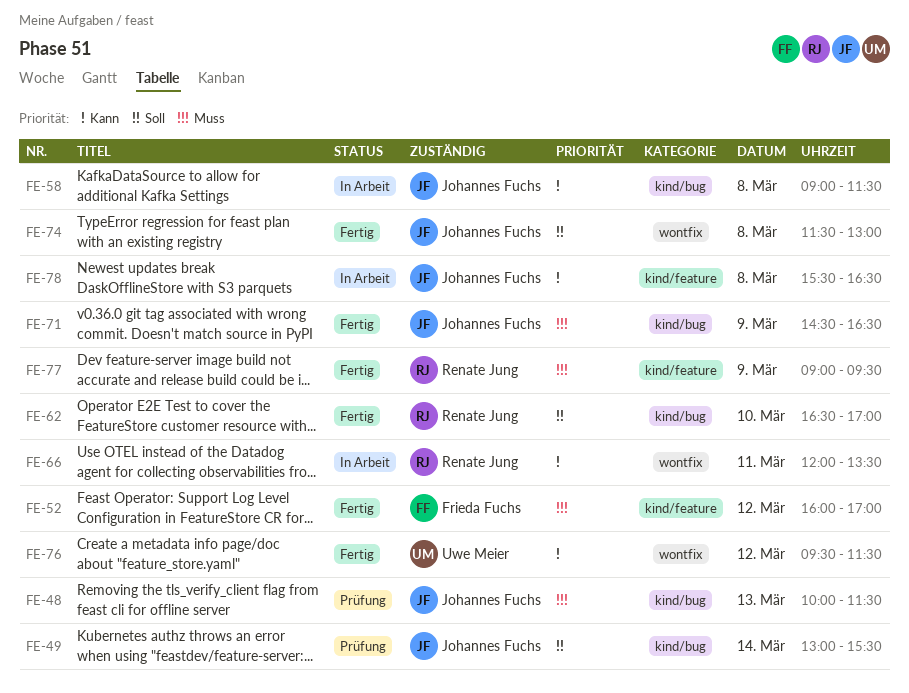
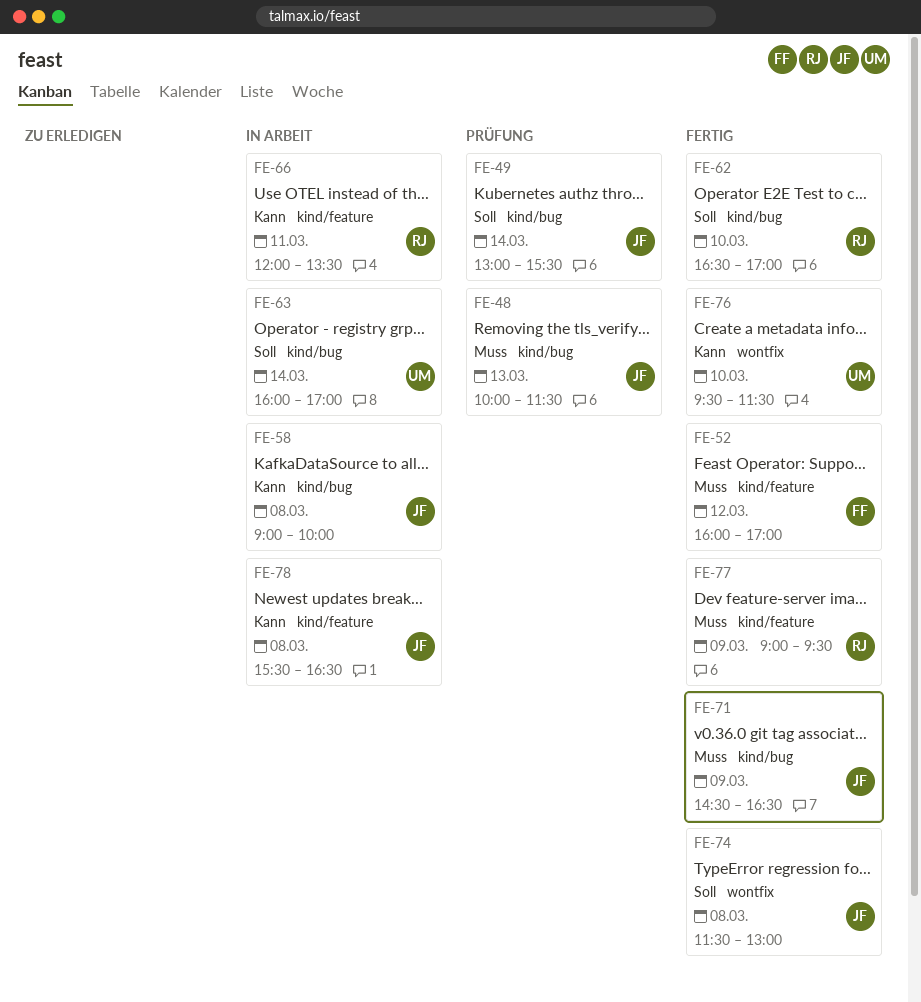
FE-58, ends: 11:30 -> 10:00
FE-63: none -> present
FE-66, label: wontfix -> kind/feature
FE-76, day: Mar 12 -> Mar 10

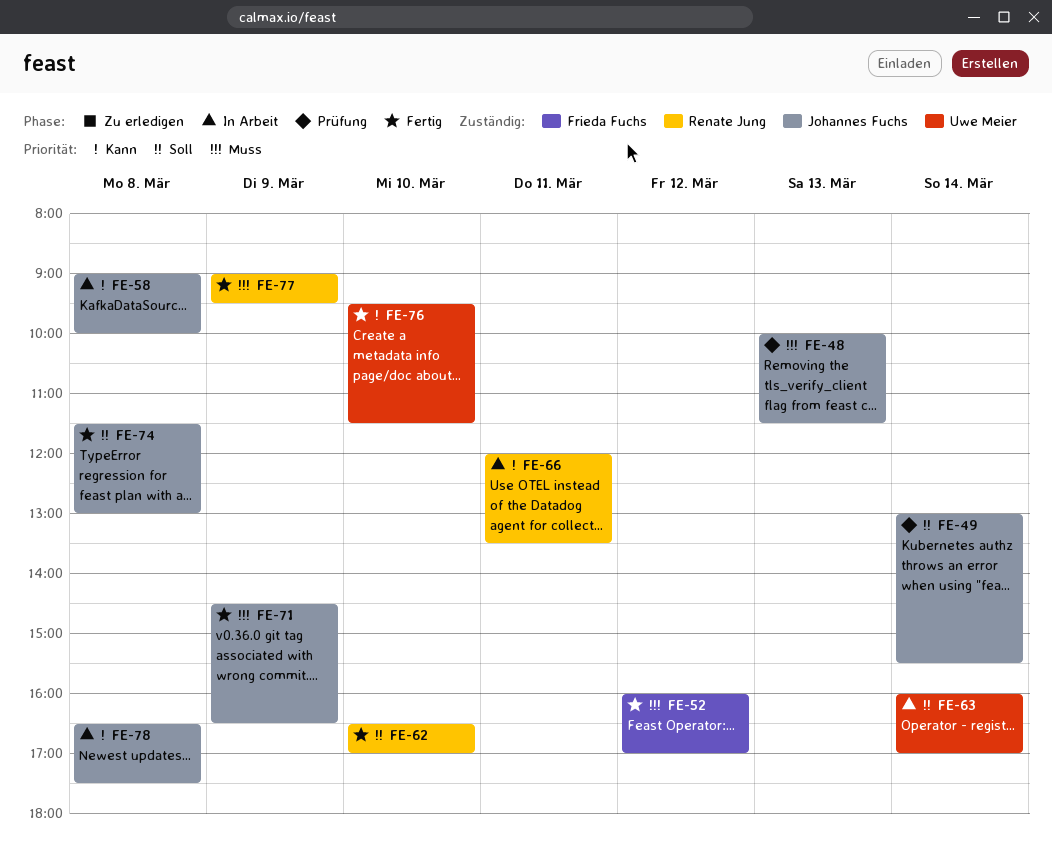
FE-78, begins: 15:30 -> 16:30
FE-78, ends: 16:30 -> 17:30

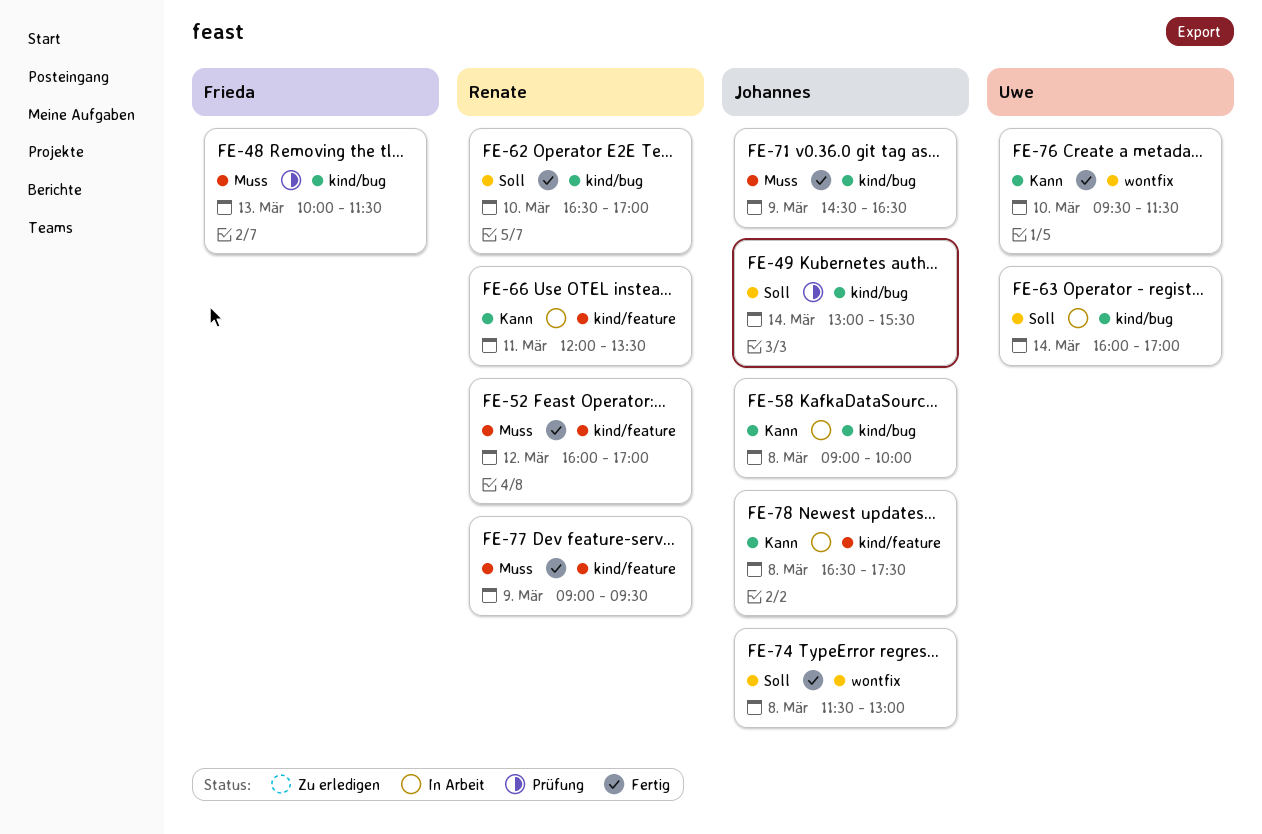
FE-48, owner: Johannes Fuchs -> Frieda Fuchs
FE-52, owner: Frieda Fuchs -> Renate Jung

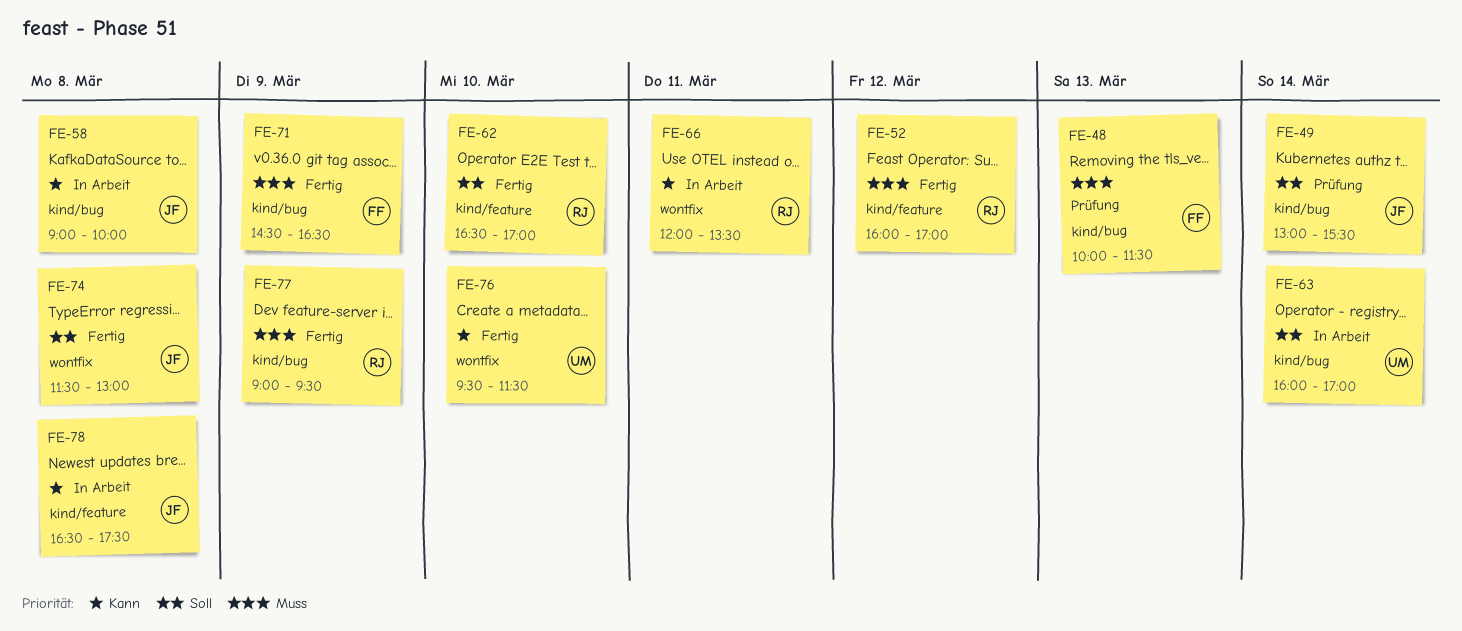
FE-62, label: kind/bug -> kind/feature
FE-66, label: kind/feature -> wontfix
FE-71, owner: Johannes -> Frieda
FE-77, label: kind/feature -> kind/bug

